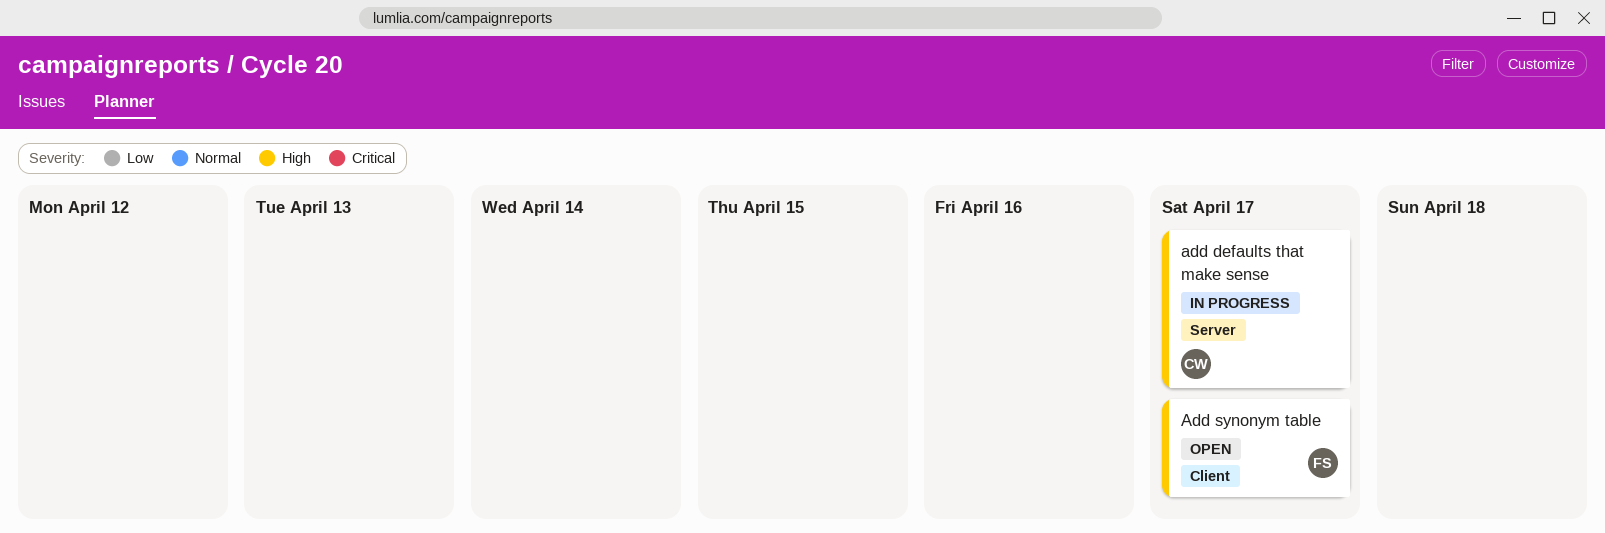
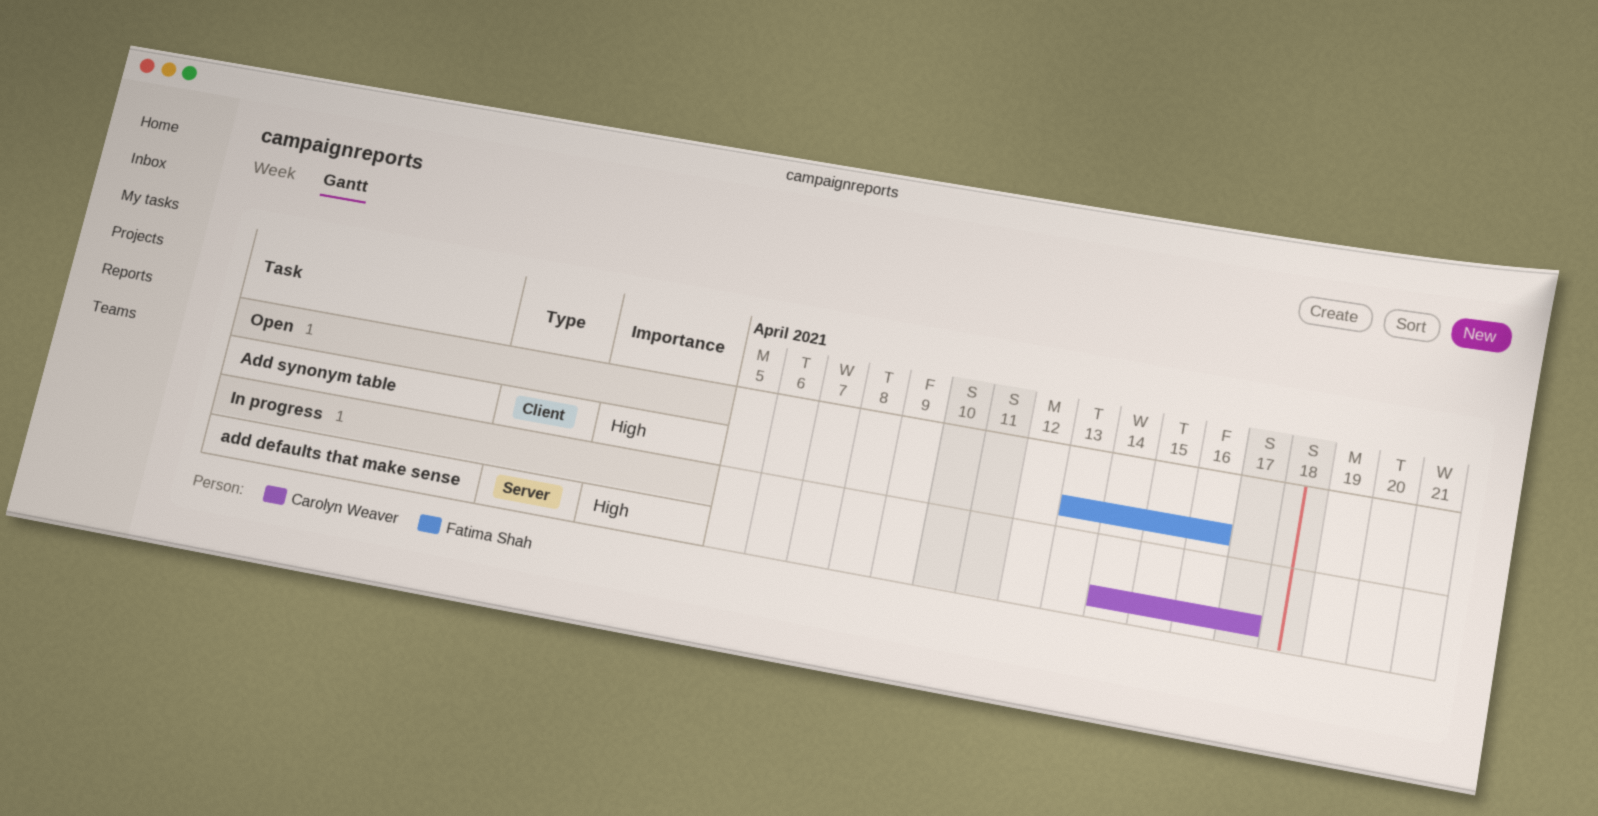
Add synonym table, due: Apr 17 -> Apr 16

